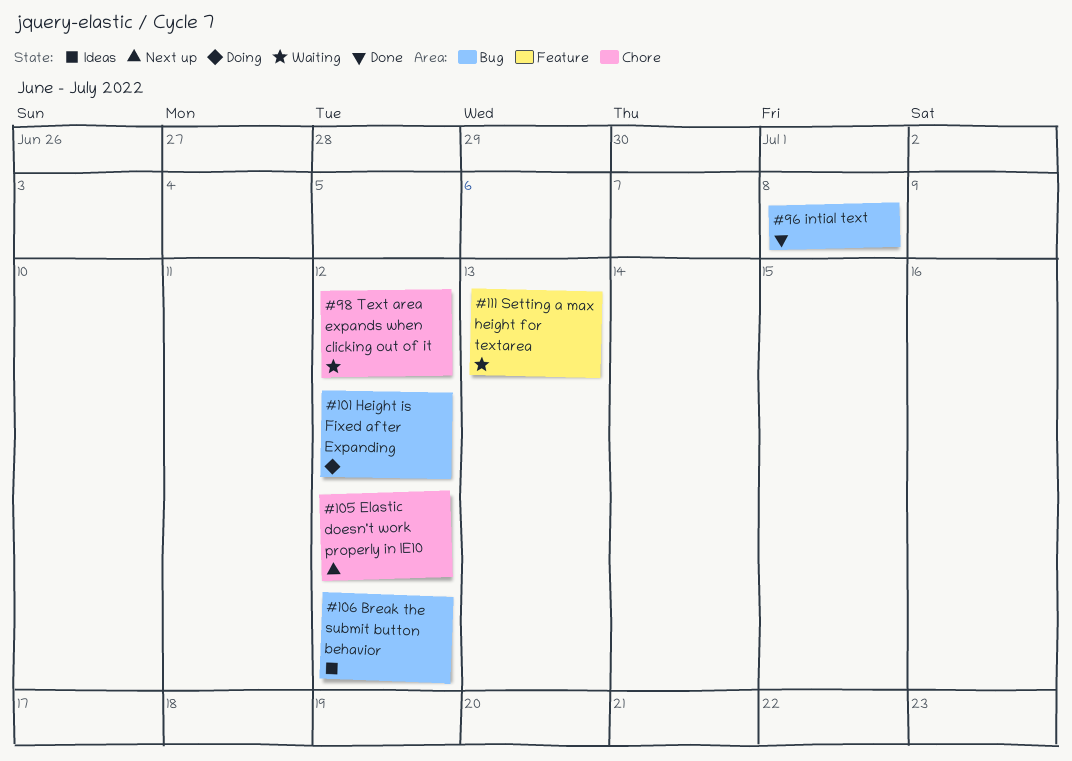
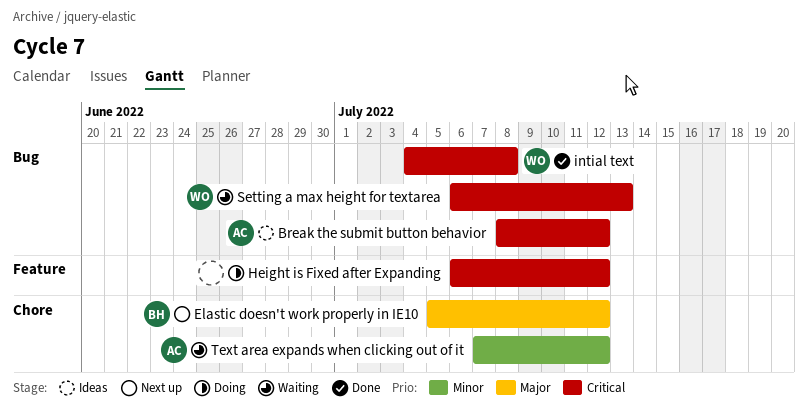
Height is Fixed after Expanding, label: Bug -> Feature
Setting a max height for textarea, label: Feature -> Bug

